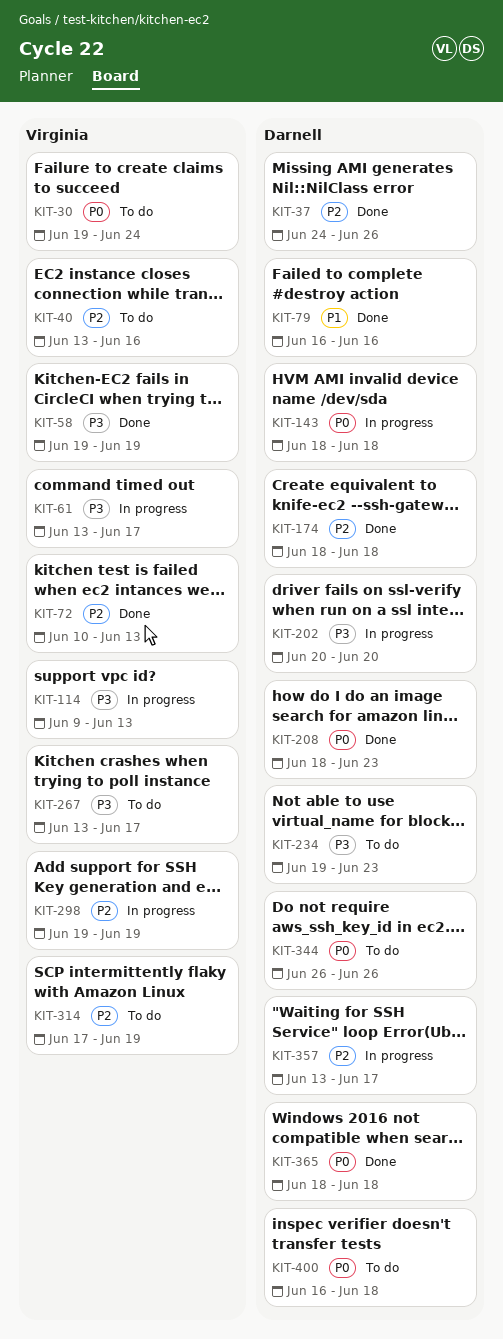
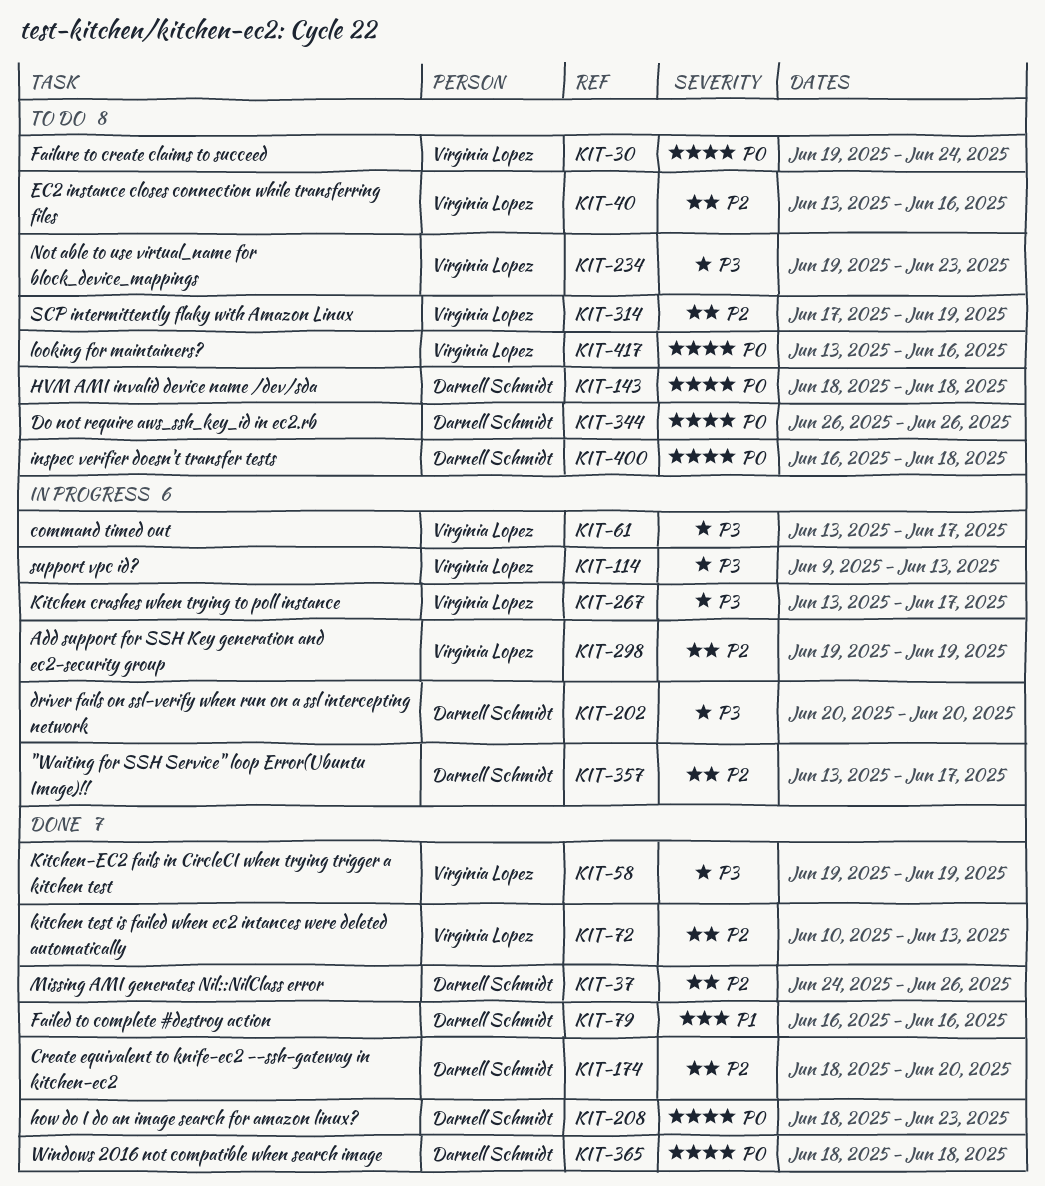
KIT-143, status: In progress -> To do
KIT-174, due: Jun 18 -> Jun 20
KIT-234, owner: Darnell Schmidt -> Virginia Lopez
KIT-267, status: To do -> In progress
KIT-417: none -> present

